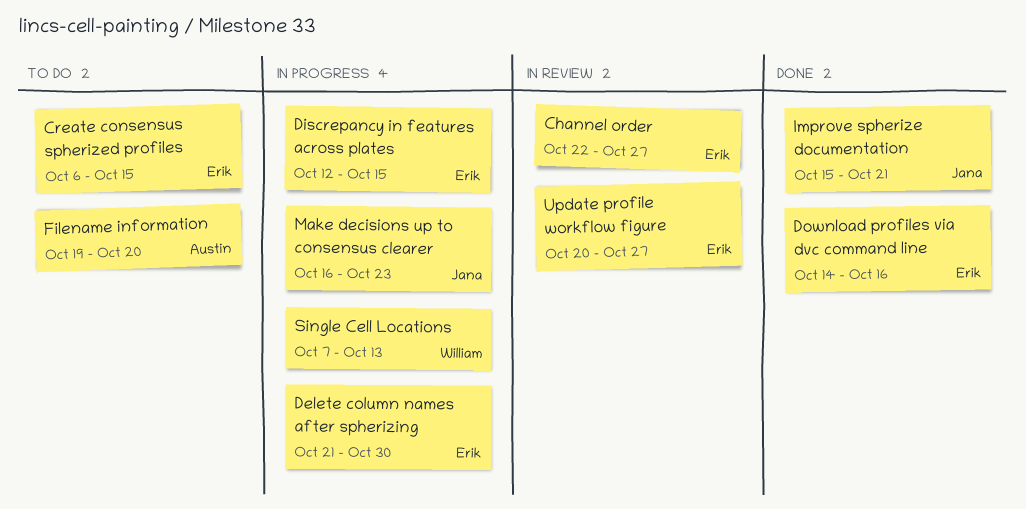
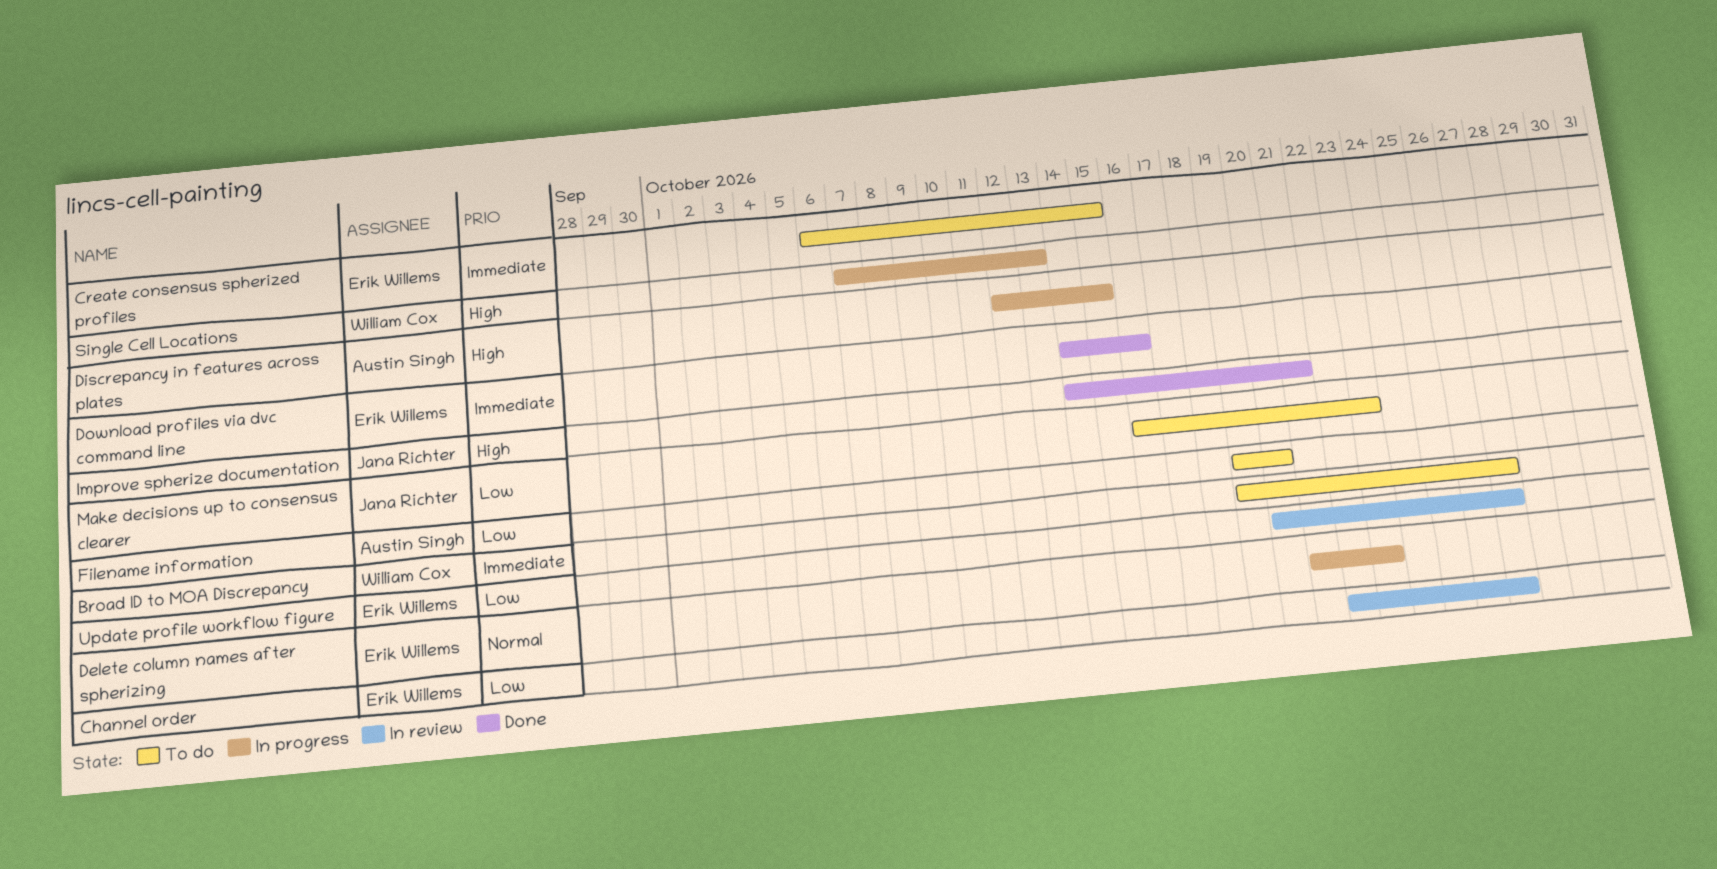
Broad ID to MOA Discrepancy: none -> present
Delete column names after spherizing, due: Oct 30 -> Oct 23
Discrepancy in features across plates, owner: Erik Willems -> Austin Singh
Improve spherize documentation, start: Oct 15 -> Oct 14
Make decisions up to consensus clearer, status: In progress -> To do

